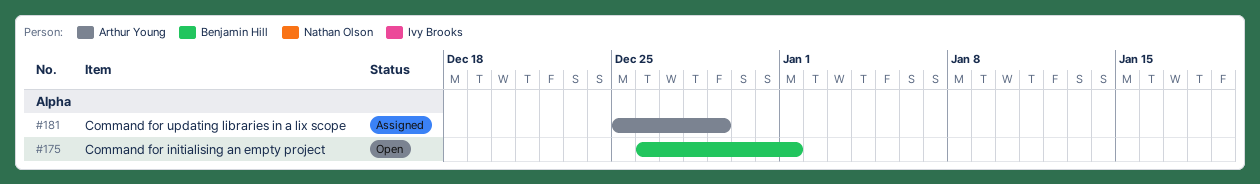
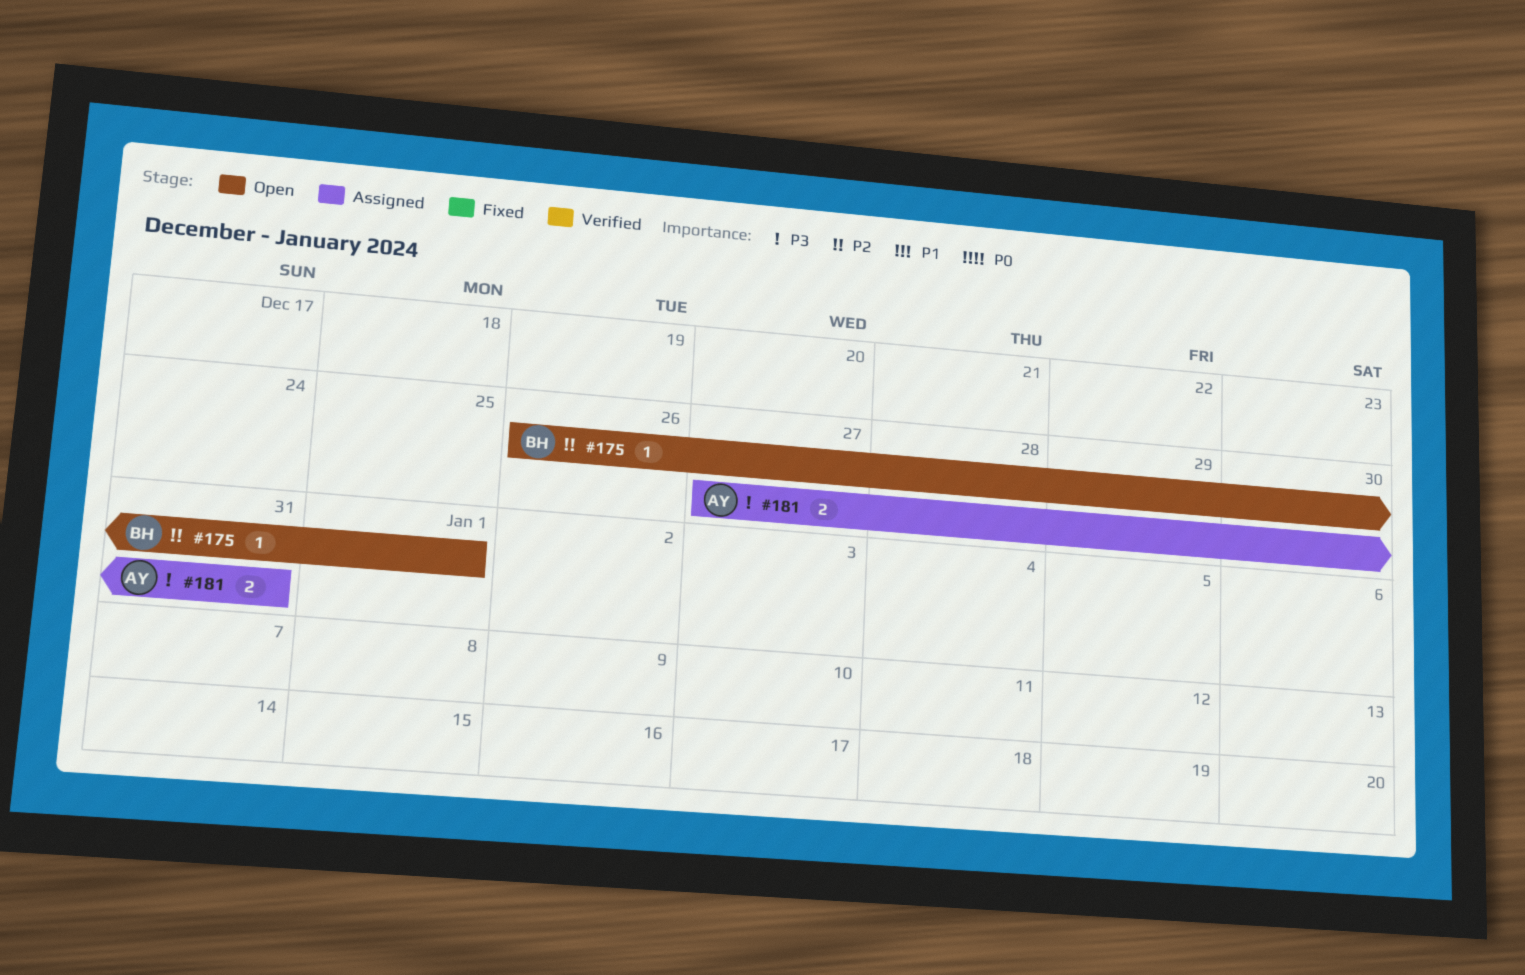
#181, start: Dec 25 -> Dec 27
#181, due: Dec 29 -> Dec 31

